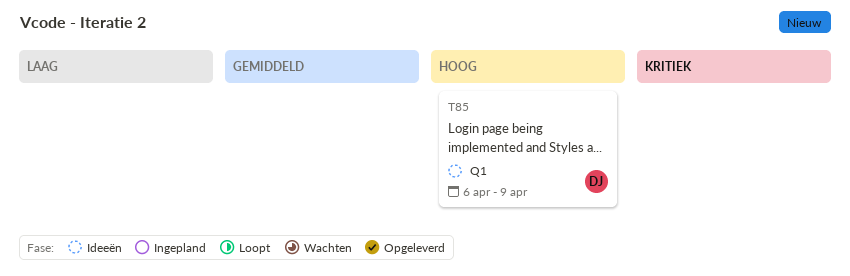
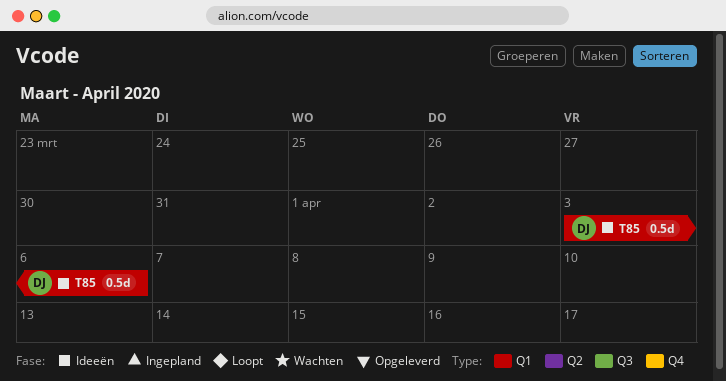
T85, start: Apr 6 -> Apr 3
T85, due: Apr 9 -> Apr 6

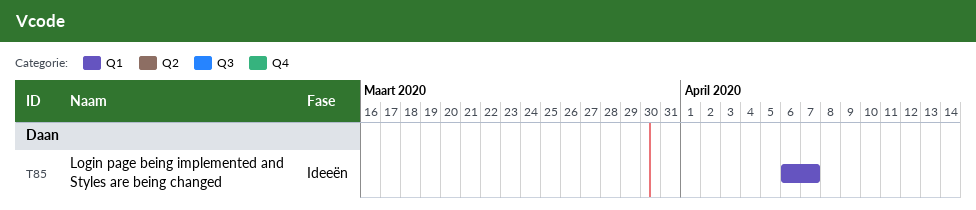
T85, start: Apr 3 -> Apr 6
T85, due: Apr 6 -> Apr 7

